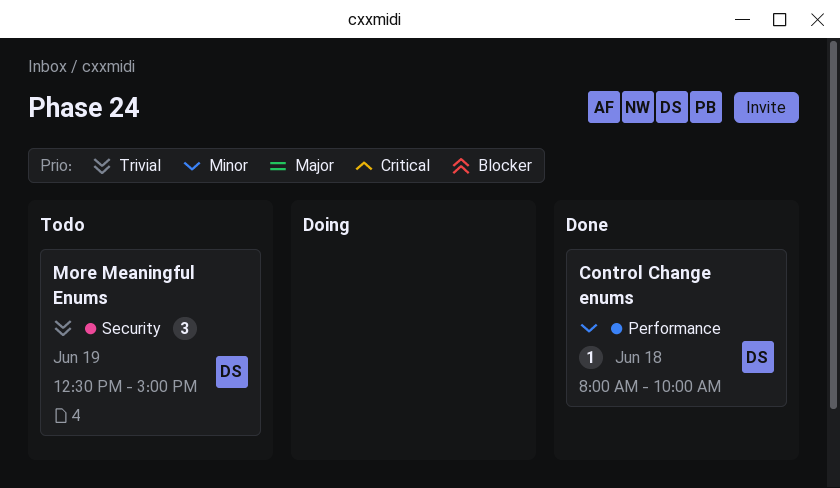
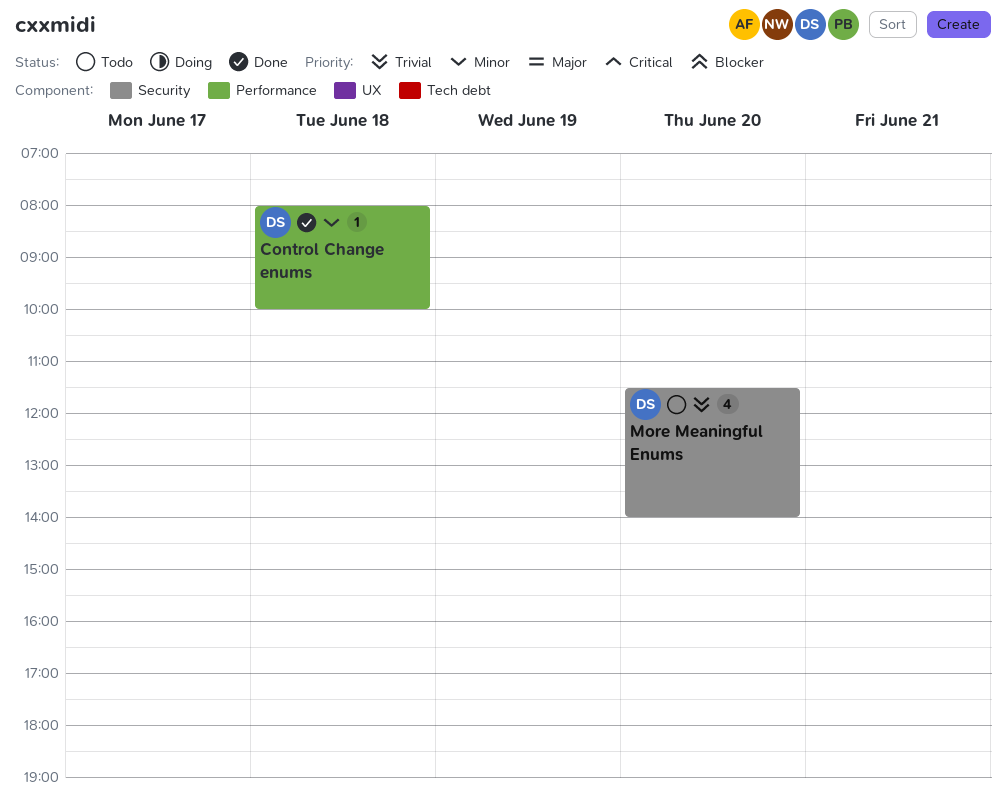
More Meaningful Enums, estimate: 3 -> 4
More Meaningful Enums, day: Jun 19 -> Jun 20
More Meaningful Enums, begins: 12:30 -> 11:30
More Meaningful Enums, ends: 15:00 -> 14:00

